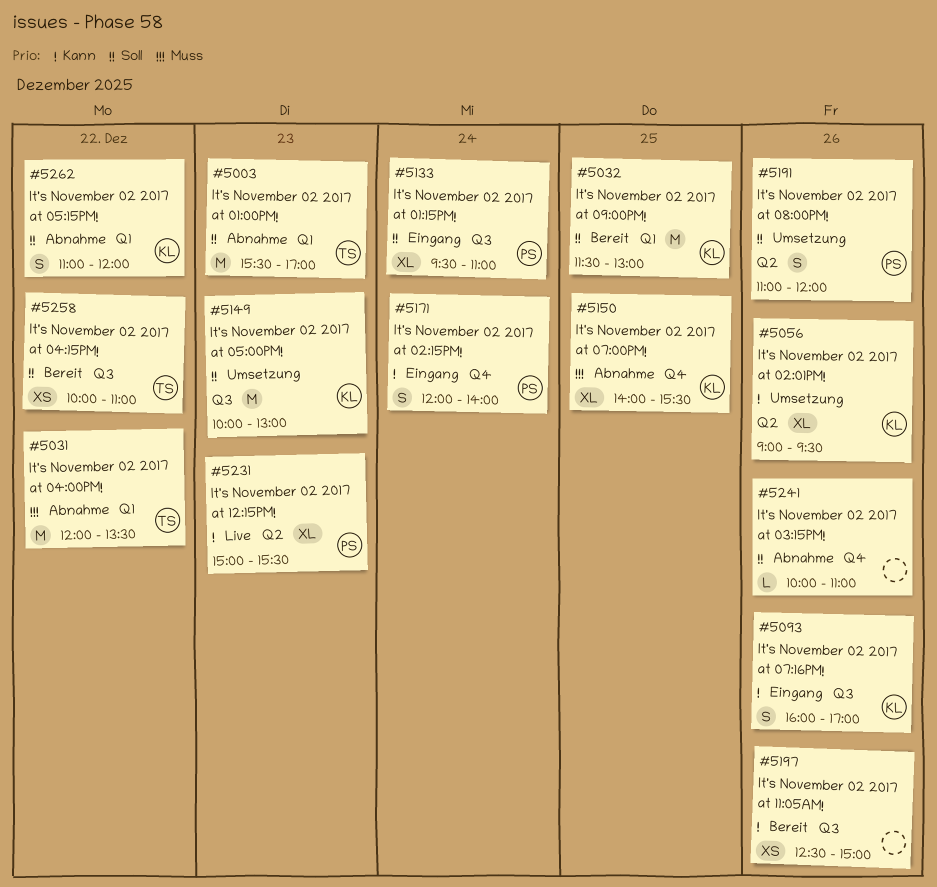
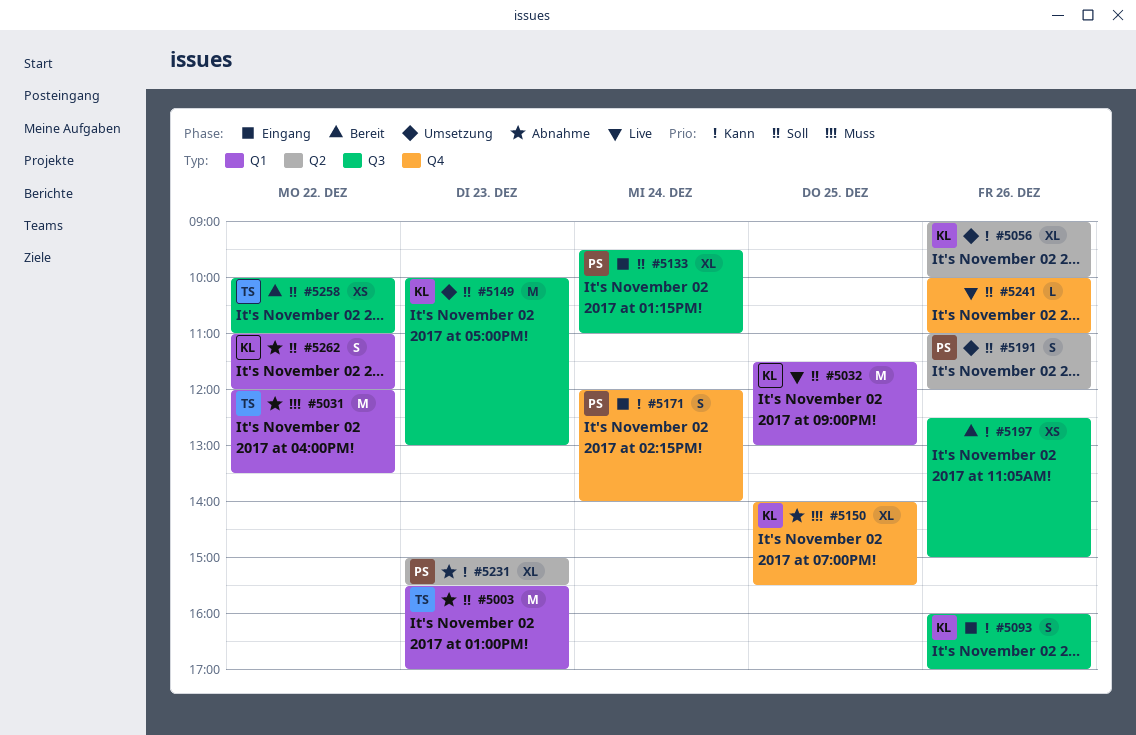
#5032, status: Bereit -> Live
#5056, ends: 09:30 -> 10:00
#5231, status: Live -> Abnahme
#5241, status: Abnahme -> Live

